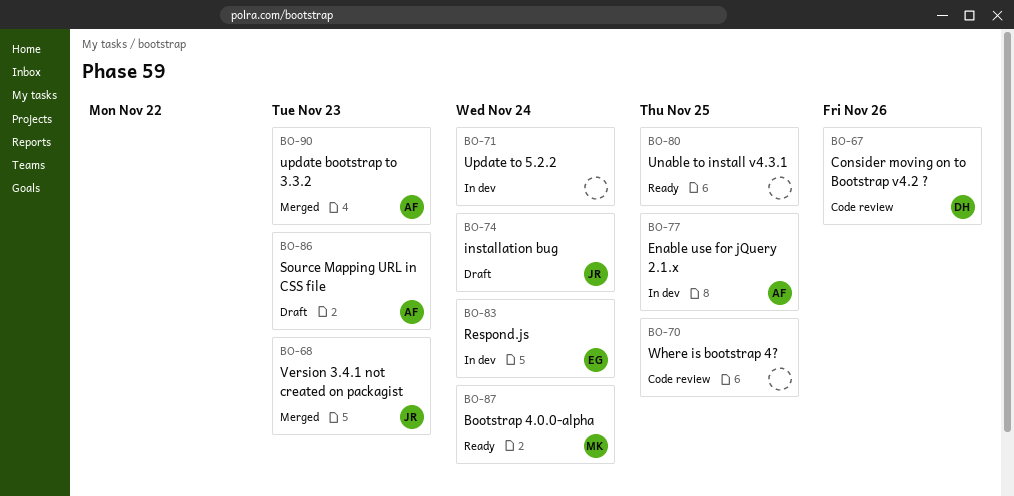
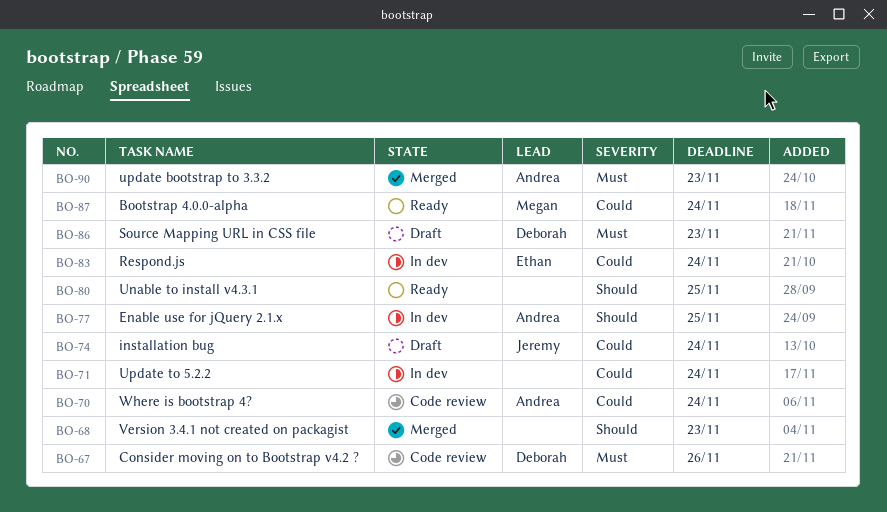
BO-68, owner: Jeremy -> none
BO-70, owner: none -> Andrea
BO-70, due: Nov 25 -> Nov 24
BO-86, owner: Andrea -> Deborah

